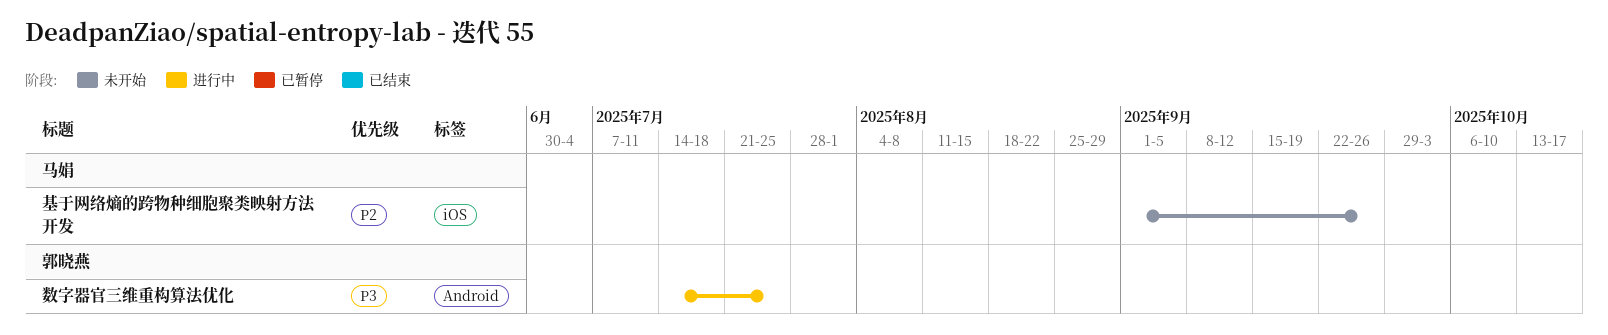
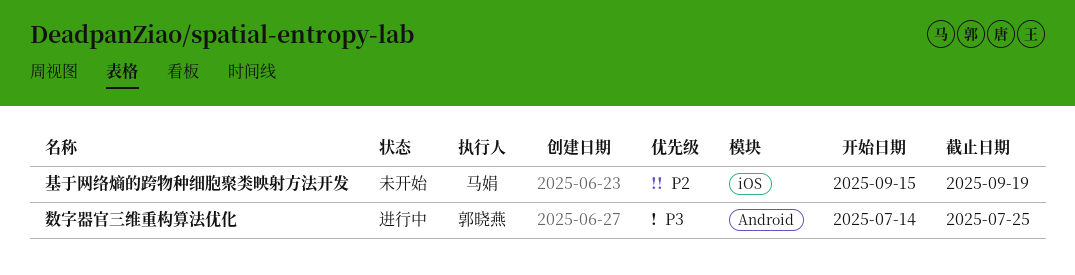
基于网络熵的跨物种细胞聚类映射方法开发, start: Sep 1 -> Sep 15
基于网络熵的跨物种细胞聚类映射方法开发, due: Sep 26 -> Sep 19

